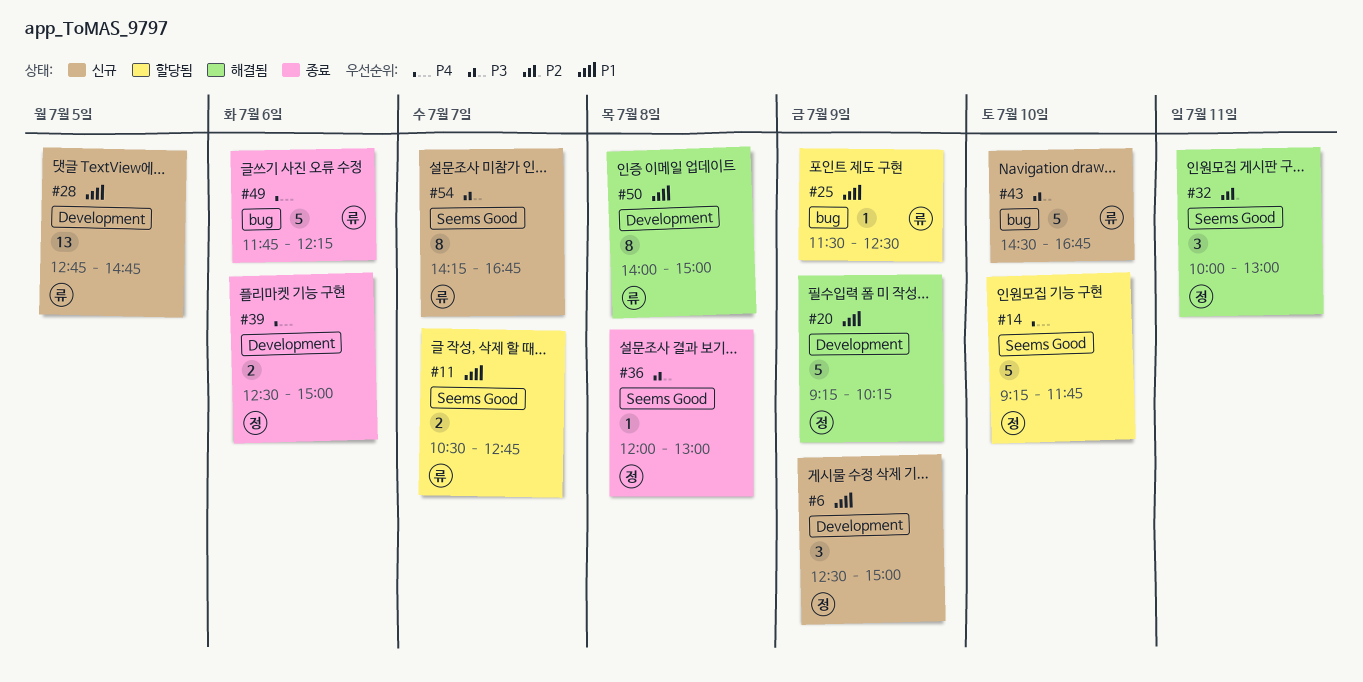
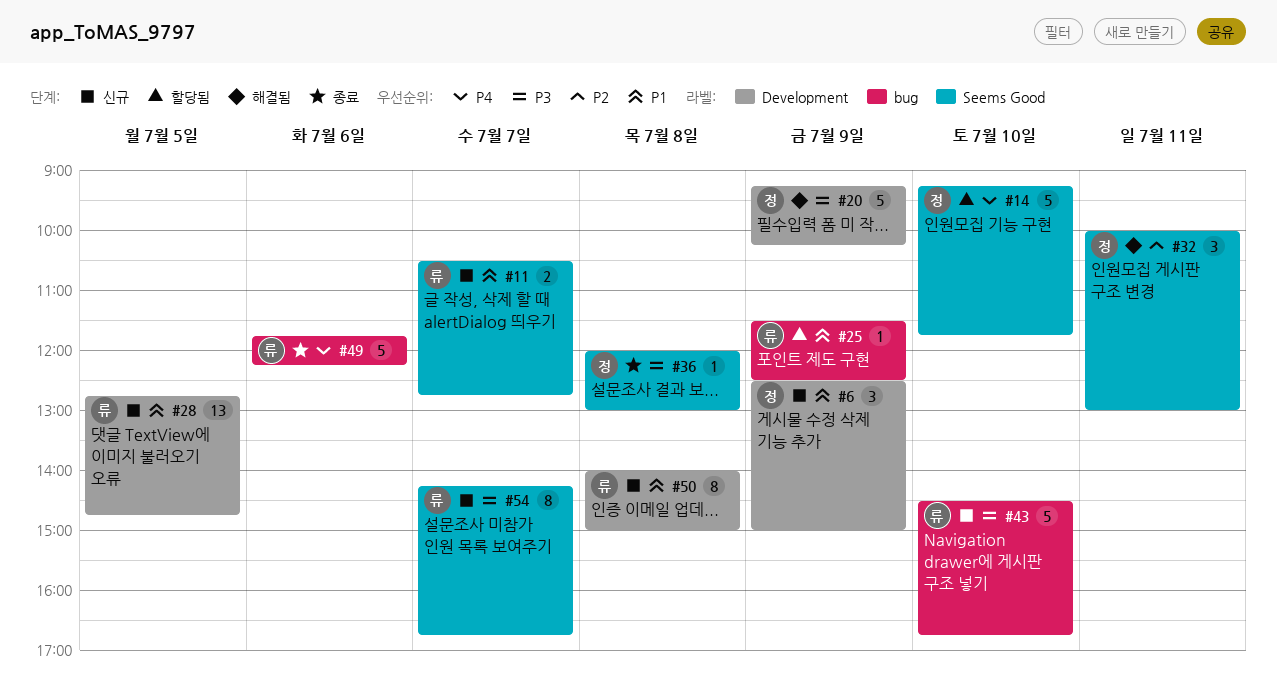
#11, status: 할당됨 -> 신규
#20, priority: P1 -> P3
#39: present -> none
#50, status: 해결됨 -> 신규

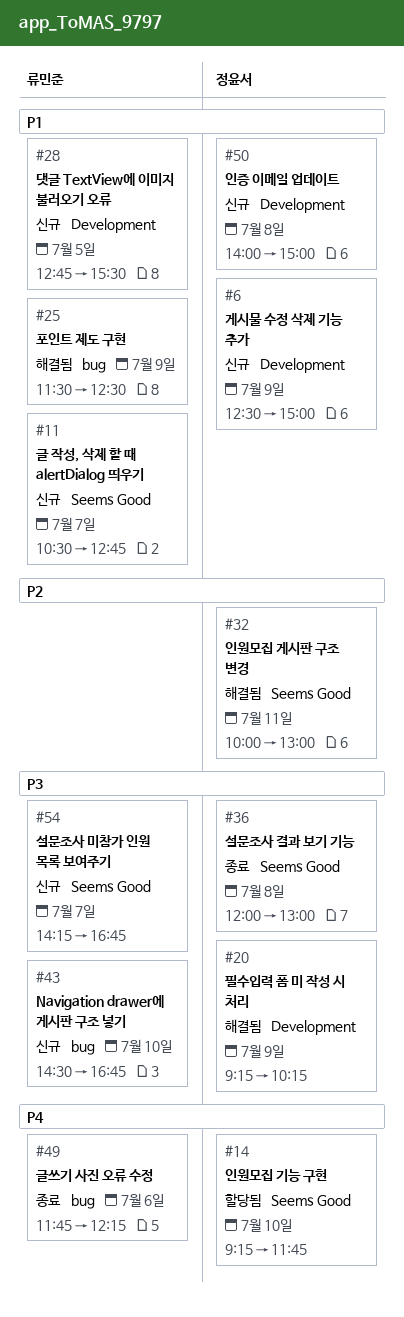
#25, status: 할당됨 -> 해결됨
#28, ends: 14:45 -> 15:30
#50, owner: 류민준 -> 정윤서

